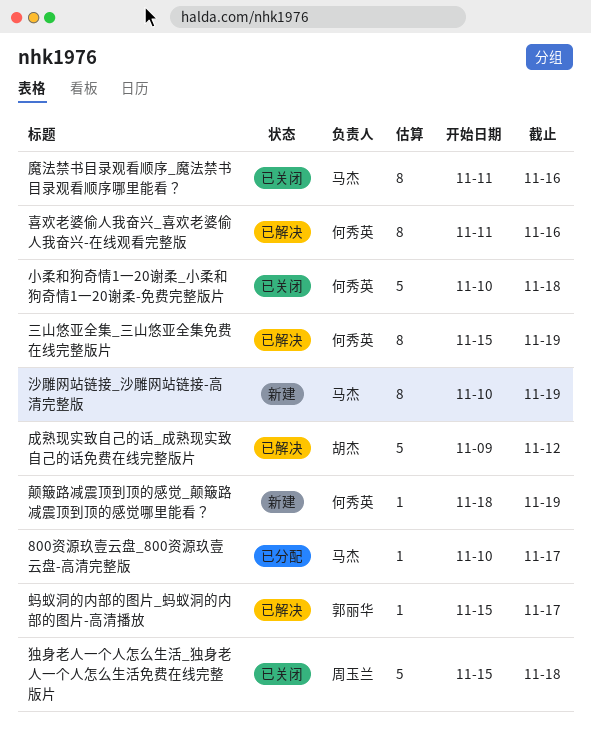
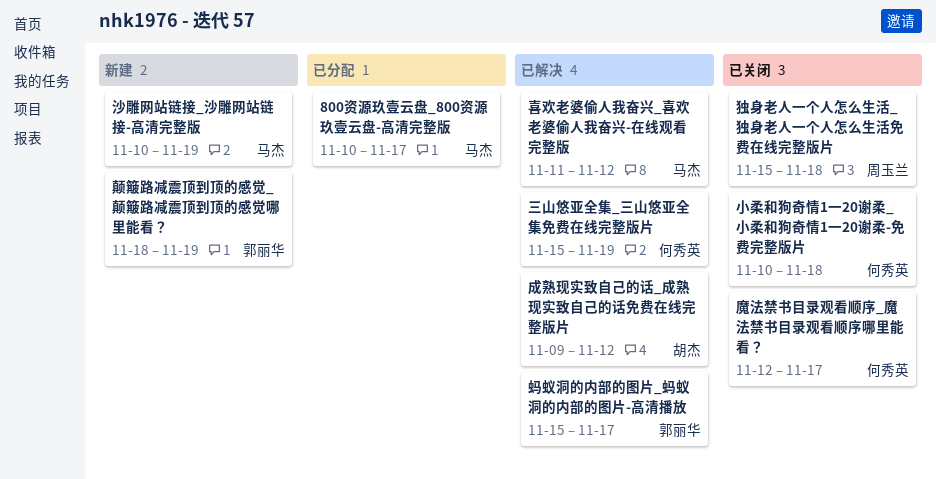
喜欢老婆偷人我奋兴_喜欢老婆偷人我奋兴-在线观看完整版, owner: 何秀英 -> 马杰
喜欢老婆偷人我奋兴_喜欢老婆偷人我奋兴-在线观看完整版, due: Nov 16 -> Nov 12
颠簸路减震顶到顶的感觉_颠簸路减震顶到顶的感觉哪里能看？, owner: 何秀英 -> 郭丽华
魔法禁书目录观看顺序_魔法禁书目录观看顺序哪里能看？, owner: 马杰 -> 何秀英
魔法禁书目录观看顺序_魔法禁书目录观看顺序哪里能看？, start: Nov 11 -> Nov 12
魔法禁书目录观看顺序_魔法禁书目录观看顺序哪里能看？, due: Nov 16 -> Nov 17

